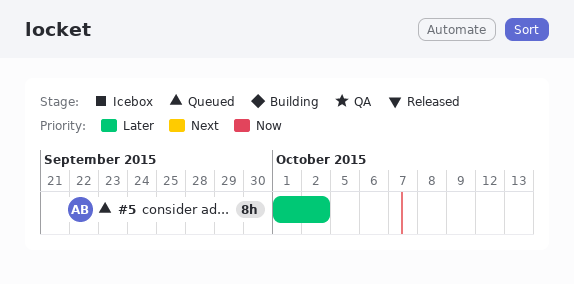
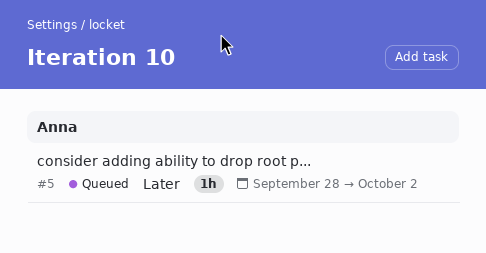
#5, estimate: 8h -> 1h
#5, start: Oct 1 -> Sep 28

